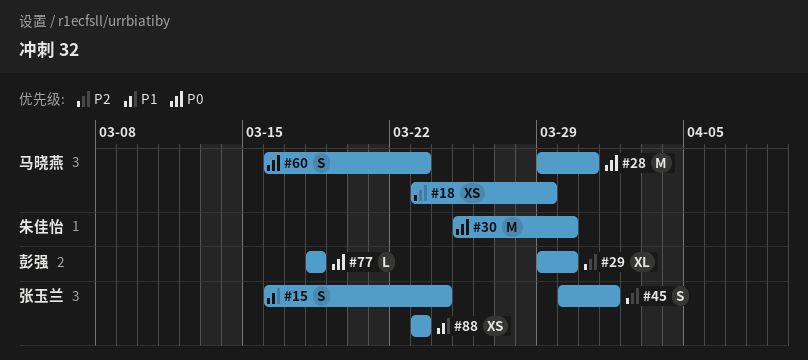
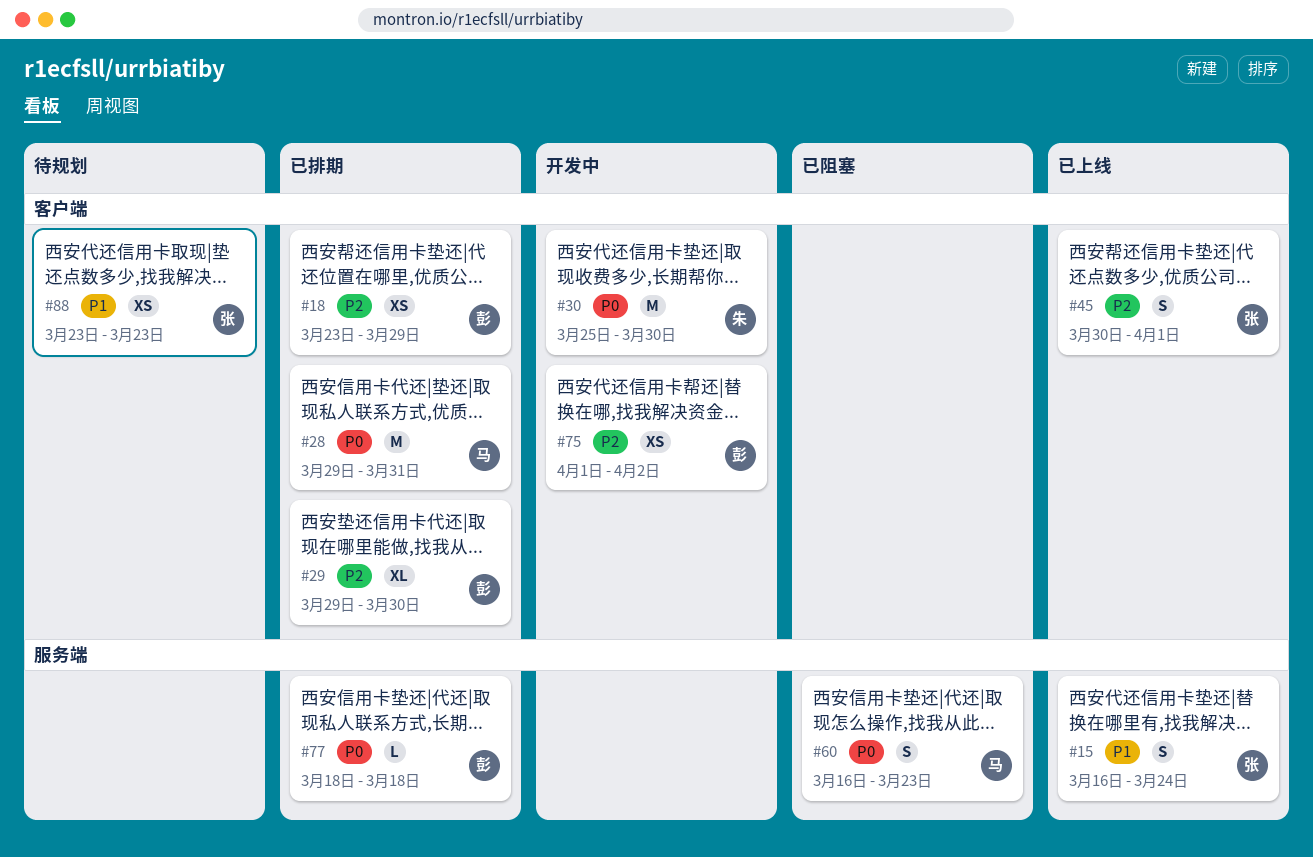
#18, owner: 马晓燕 -> 彭强
#75: none -> present

